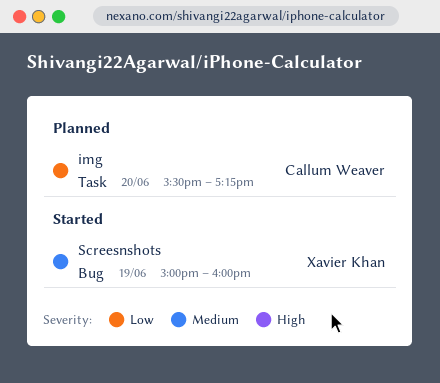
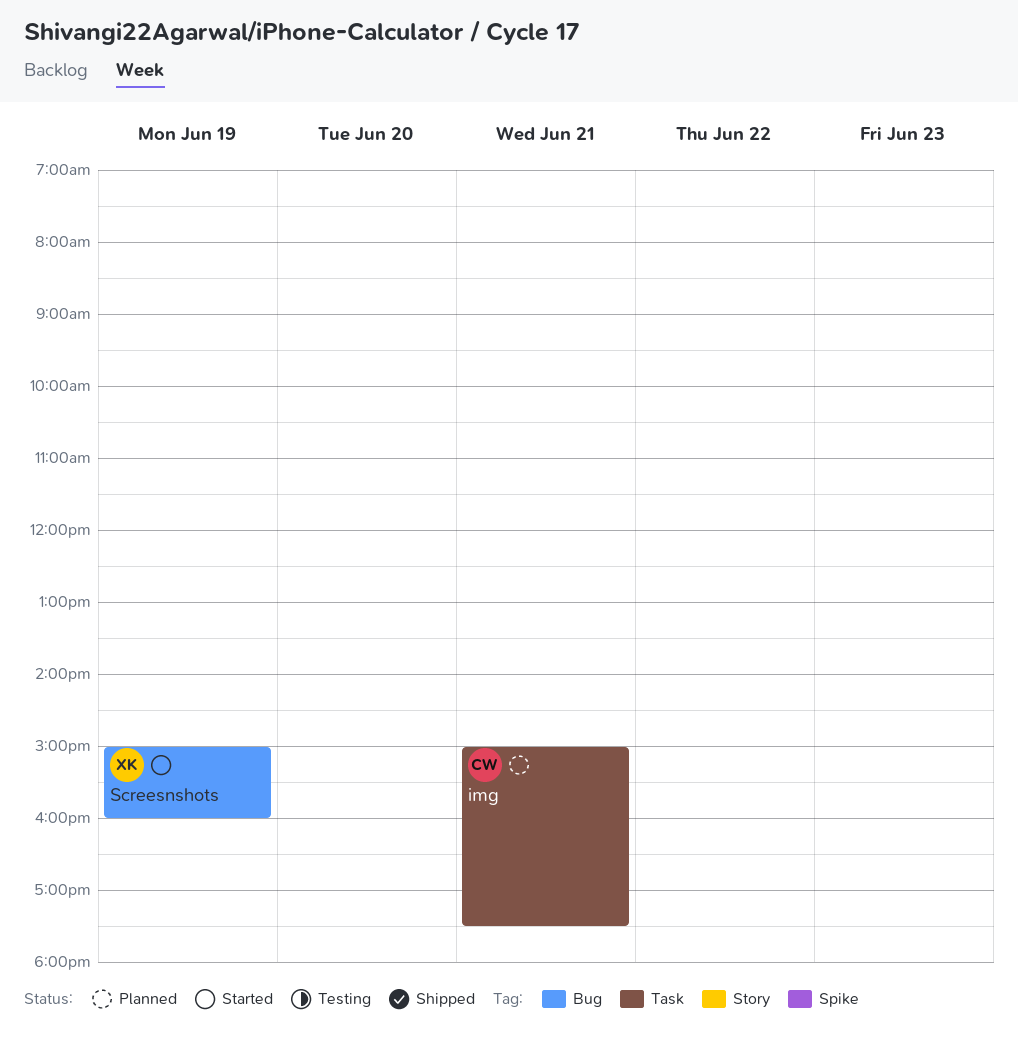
img, day: Jun 20 -> Jun 21
img, begins: 15:30 -> 15:00
img, ends: 17:15 -> 17:30

